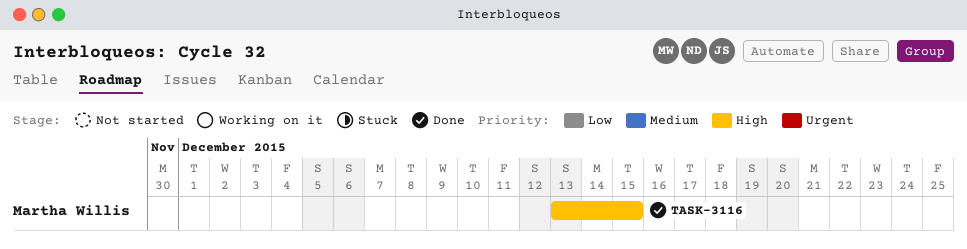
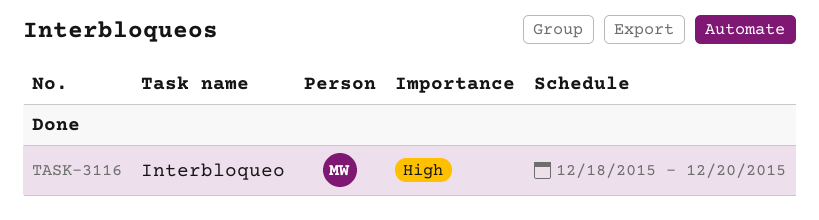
TASK-3116, start: Dec 13 -> Dec 18
TASK-3116, due: Dec 15 -> Dec 20

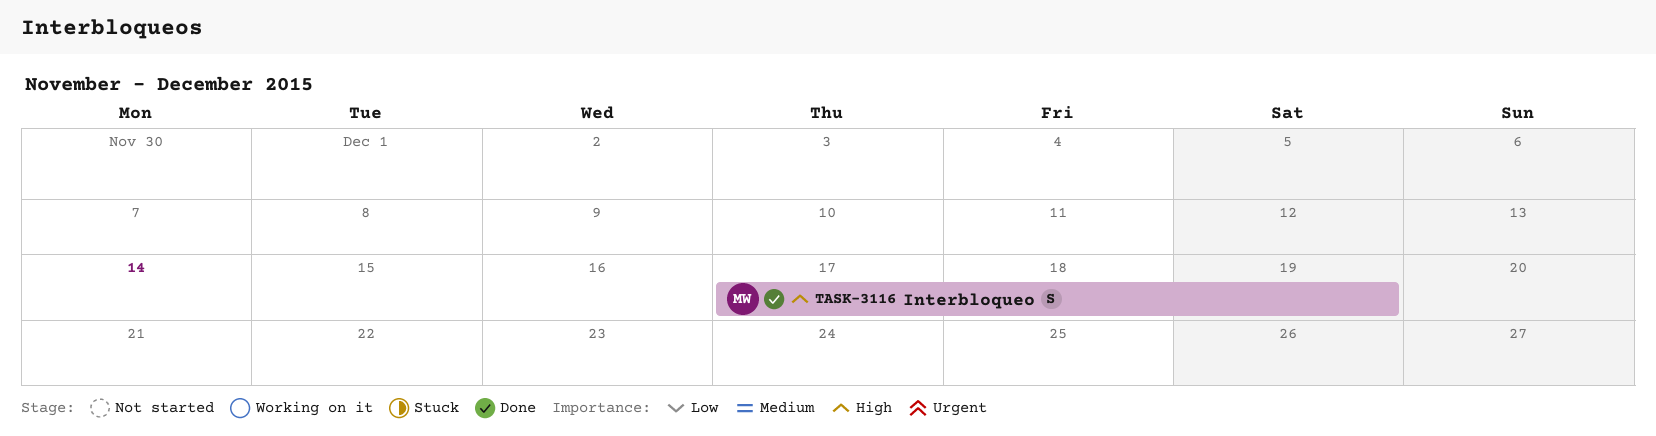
TASK-3116, start: Dec 18 -> Dec 17
TASK-3116, due: Dec 20 -> Dec 19

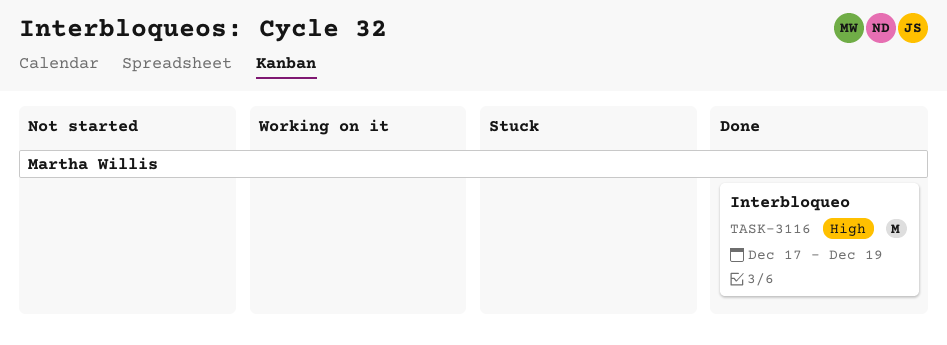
TASK-3116, estimate: S -> M

